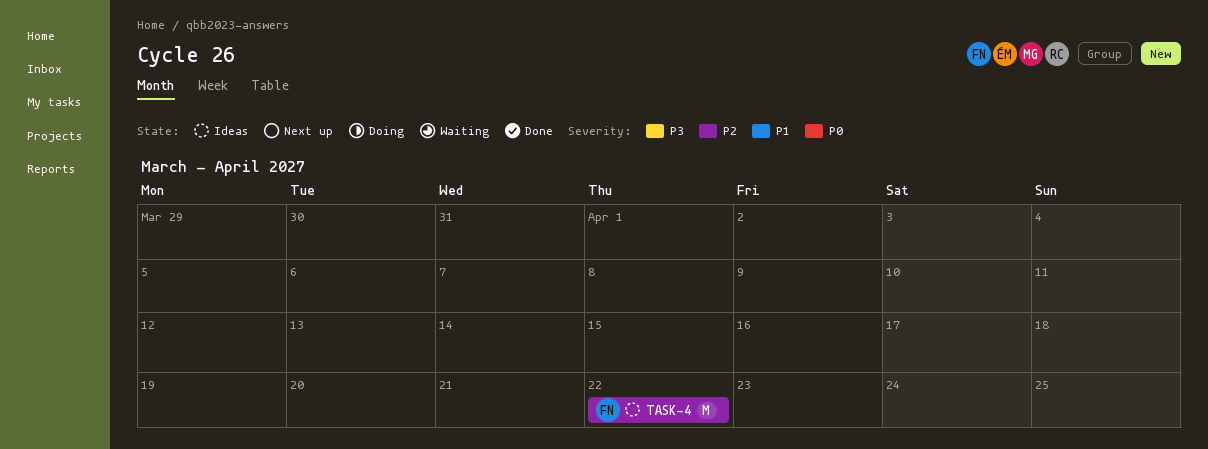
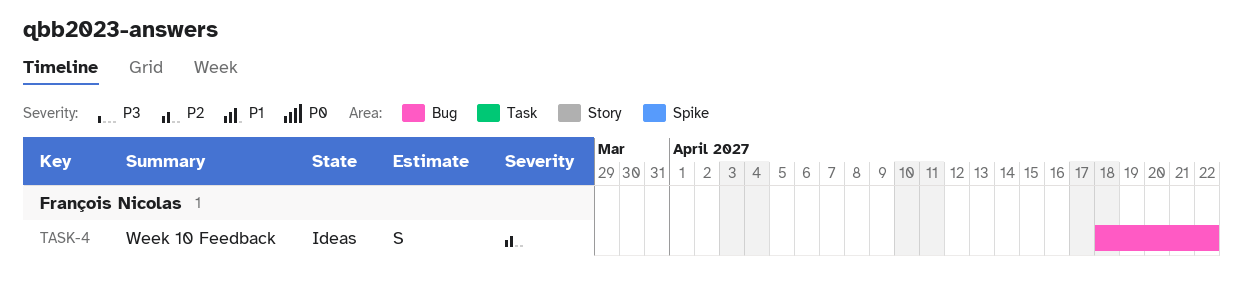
TASK-4, estimate: M -> S
TASK-4, start: Apr 22 -> Apr 18

